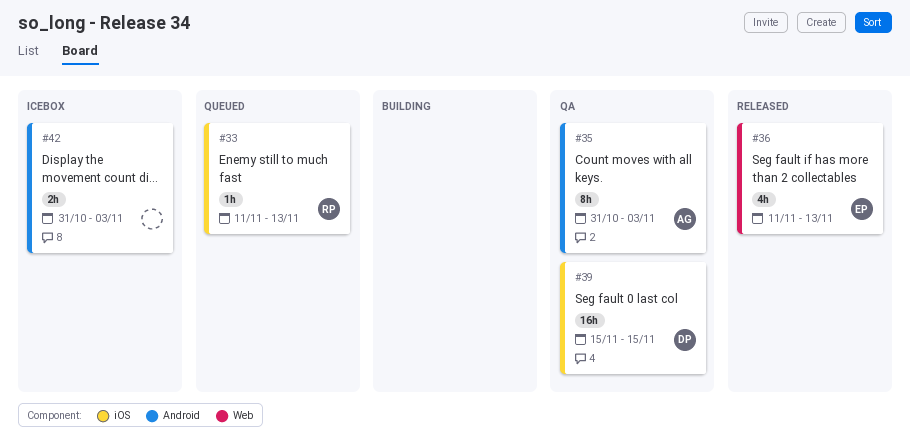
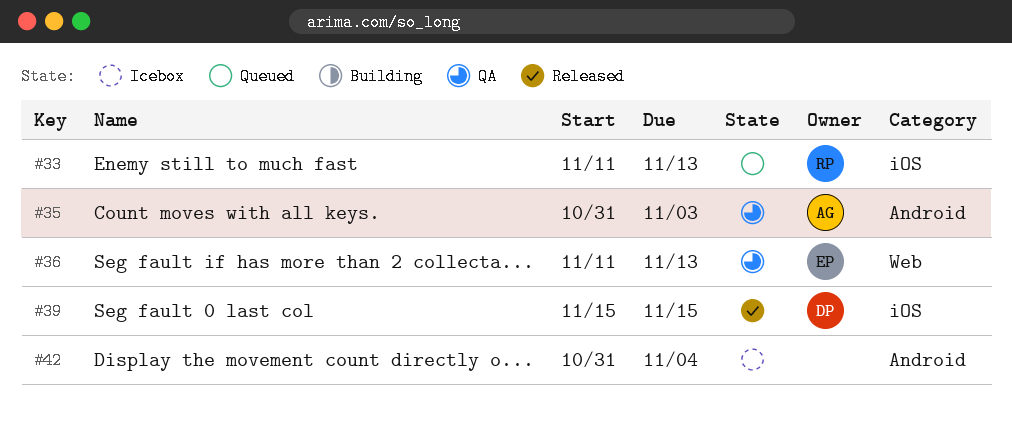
#36, status: Released -> QA
#39, status: QA -> Released
#42, due: Nov 3 -> Nov 4

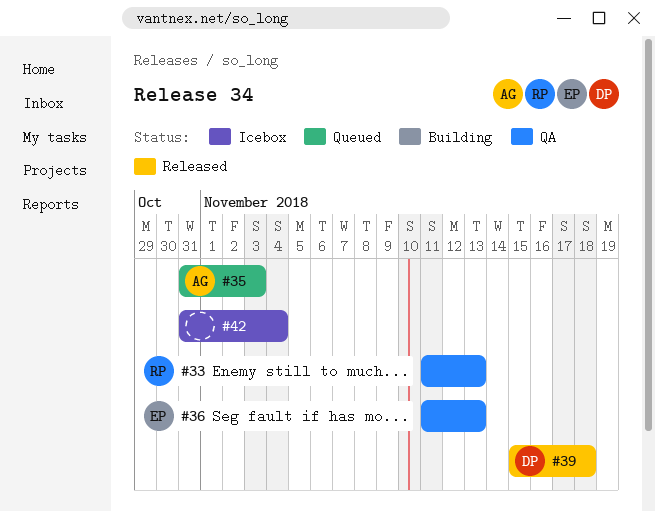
#33, status: Queued -> QA
#35, status: QA -> Queued
#39, due: Nov 15 -> Nov 18

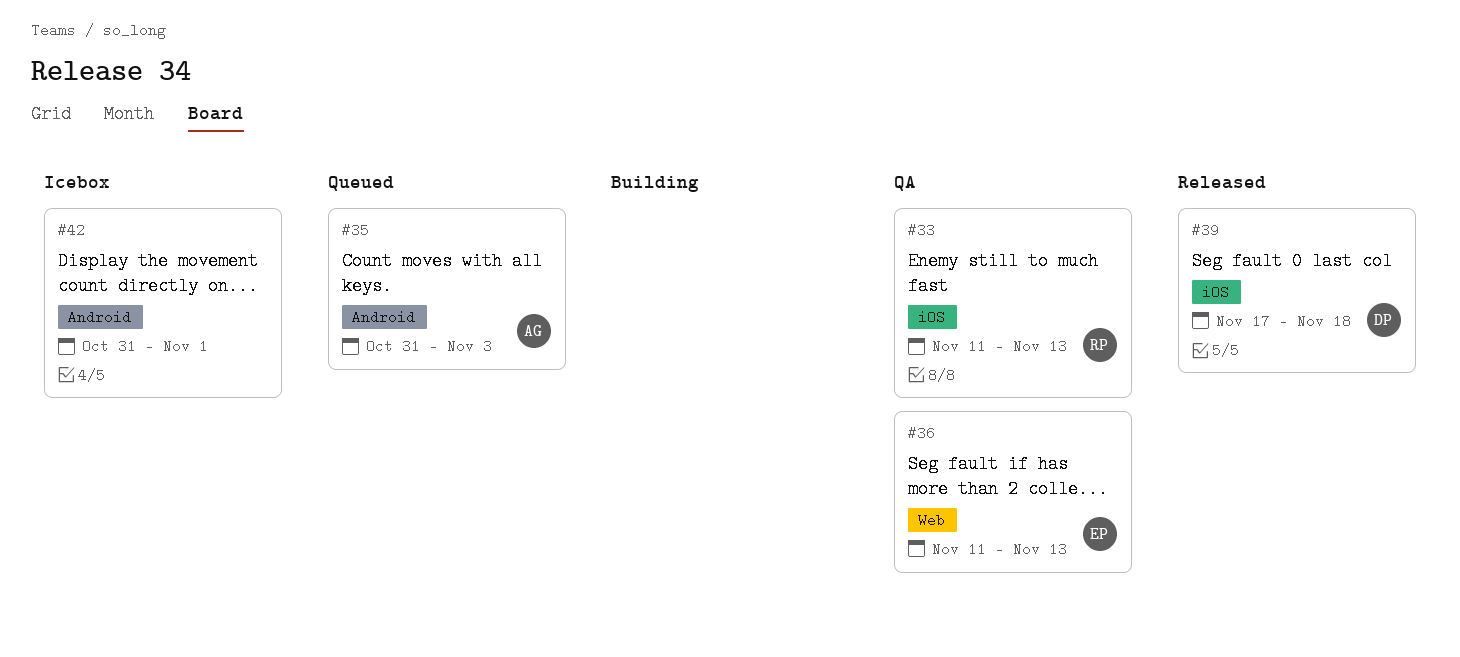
#39, start: Nov 15 -> Nov 17
#42, due: Nov 4 -> Nov 1

